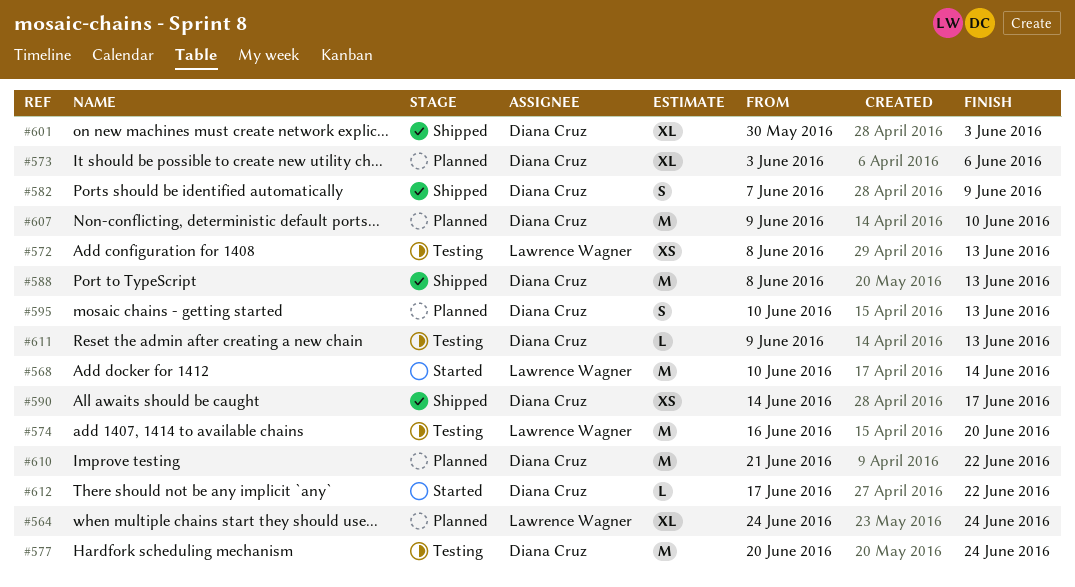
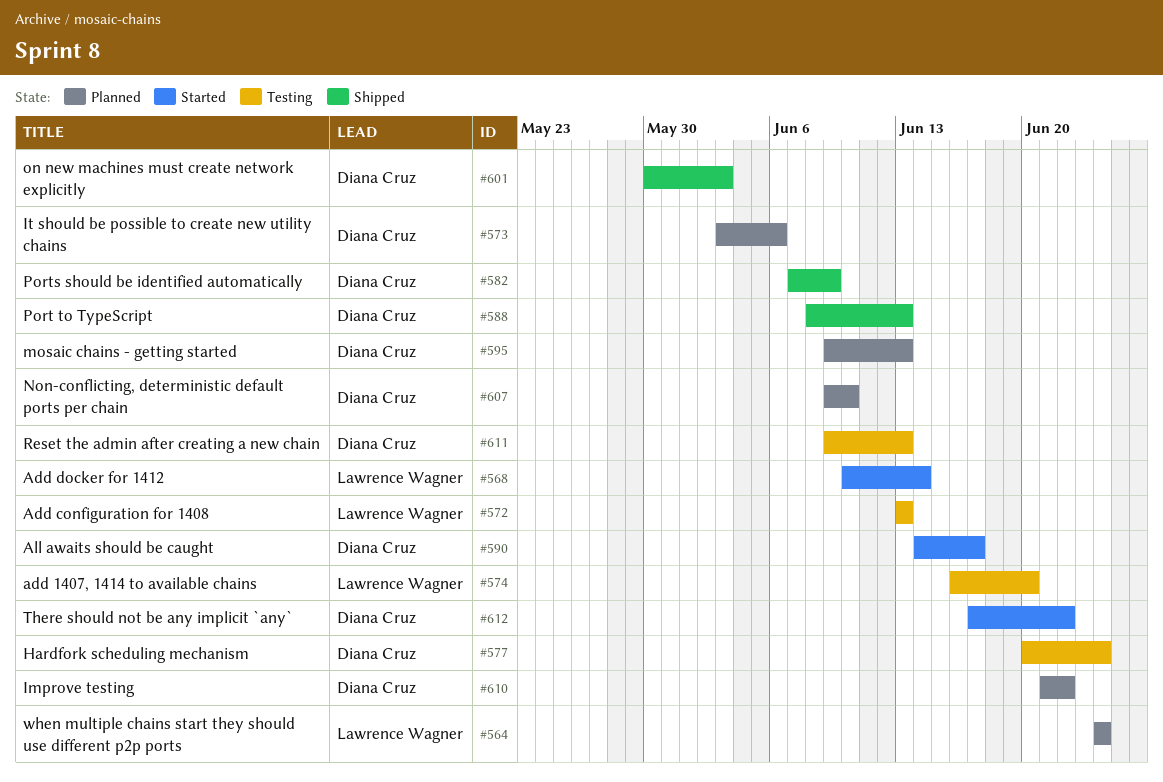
#572, start: Jun 8 -> Jun 13
#590, status: Shipped -> Started
#595, start: Jun 10 -> Jun 9

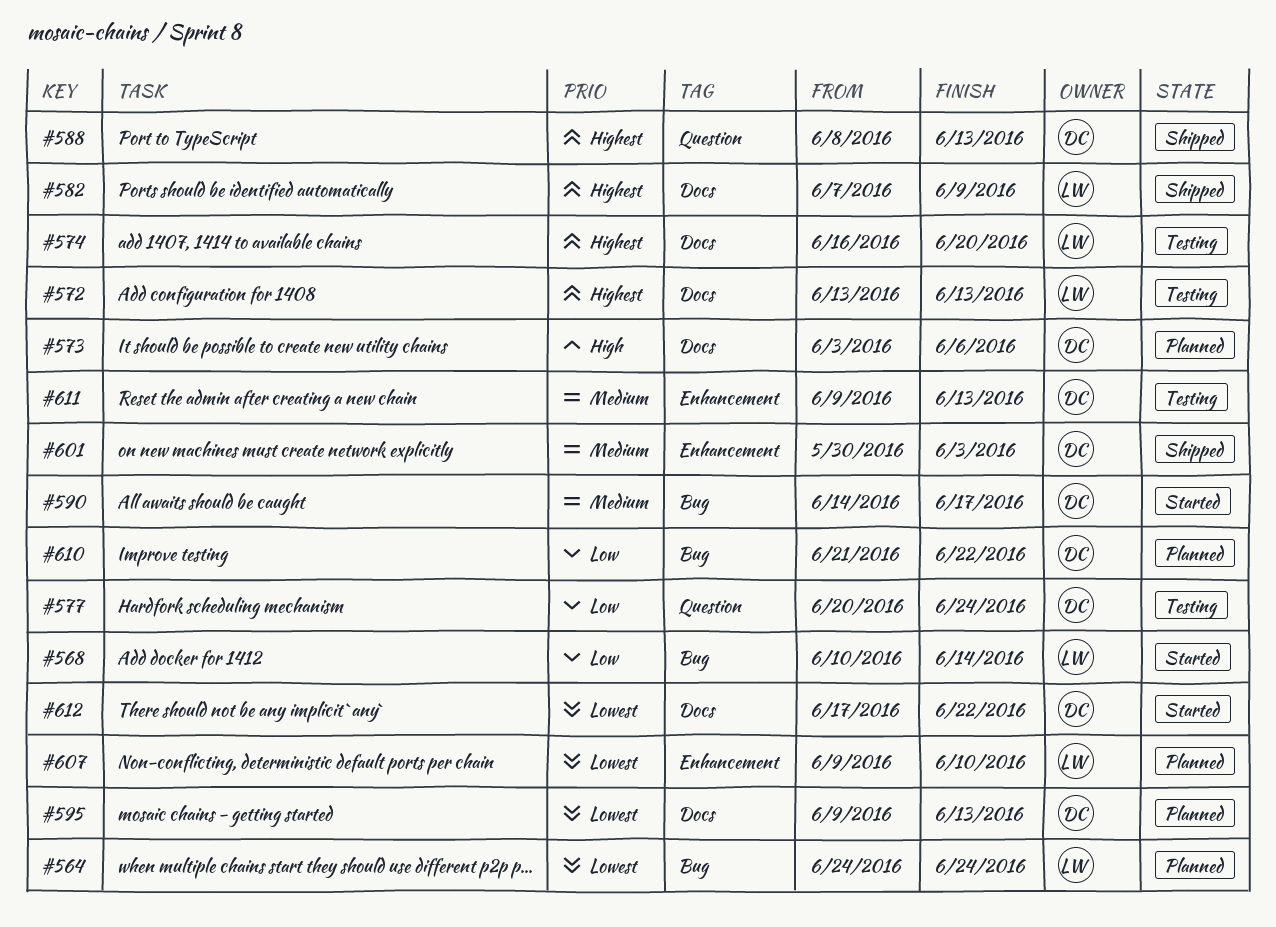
#582, owner: Diana Cruz -> Lawrence Wagner
#607, owner: Diana Cruz -> Lawrence Wagner

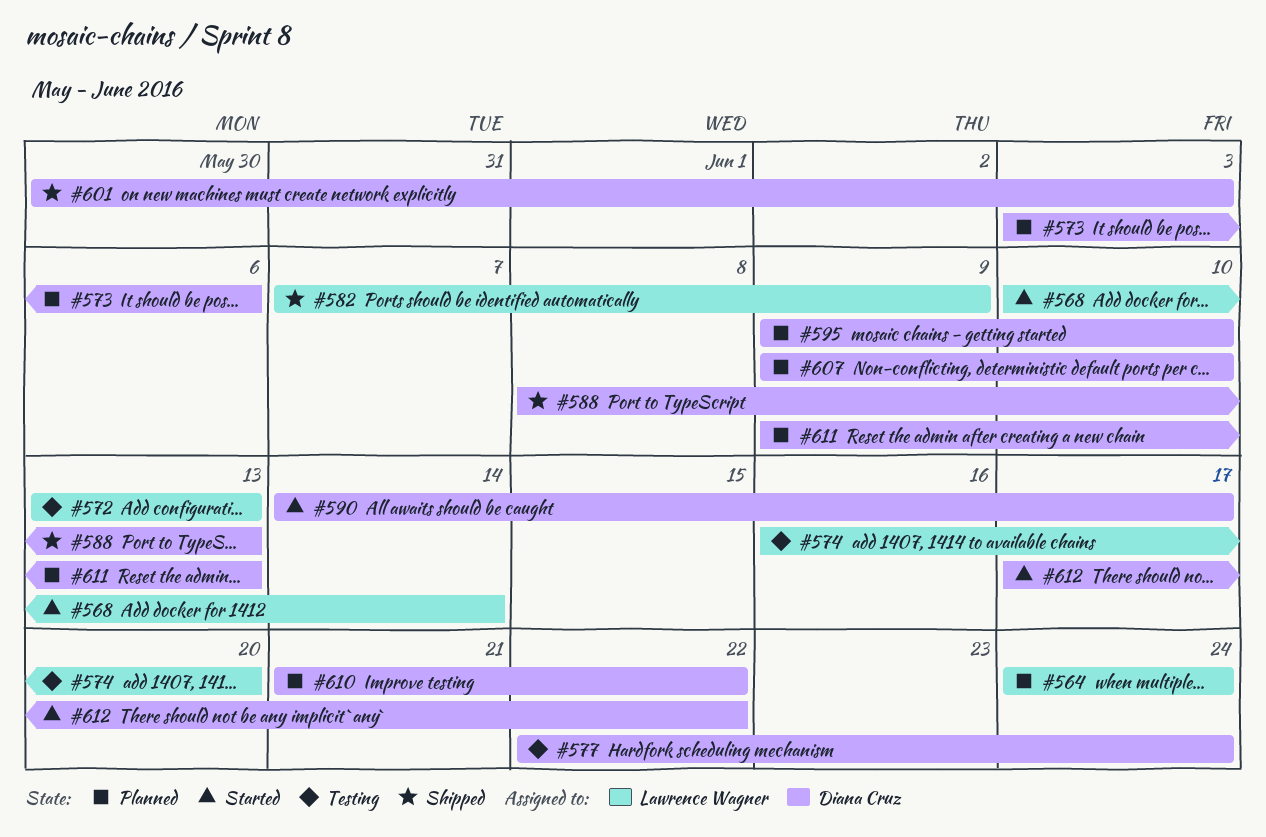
#577, start: Jun 20 -> Jun 22
#595, due: Jun 13 -> Jun 10
#607, owner: Lawrence Wagner -> Diana Cruz
#611, status: Testing -> Planned

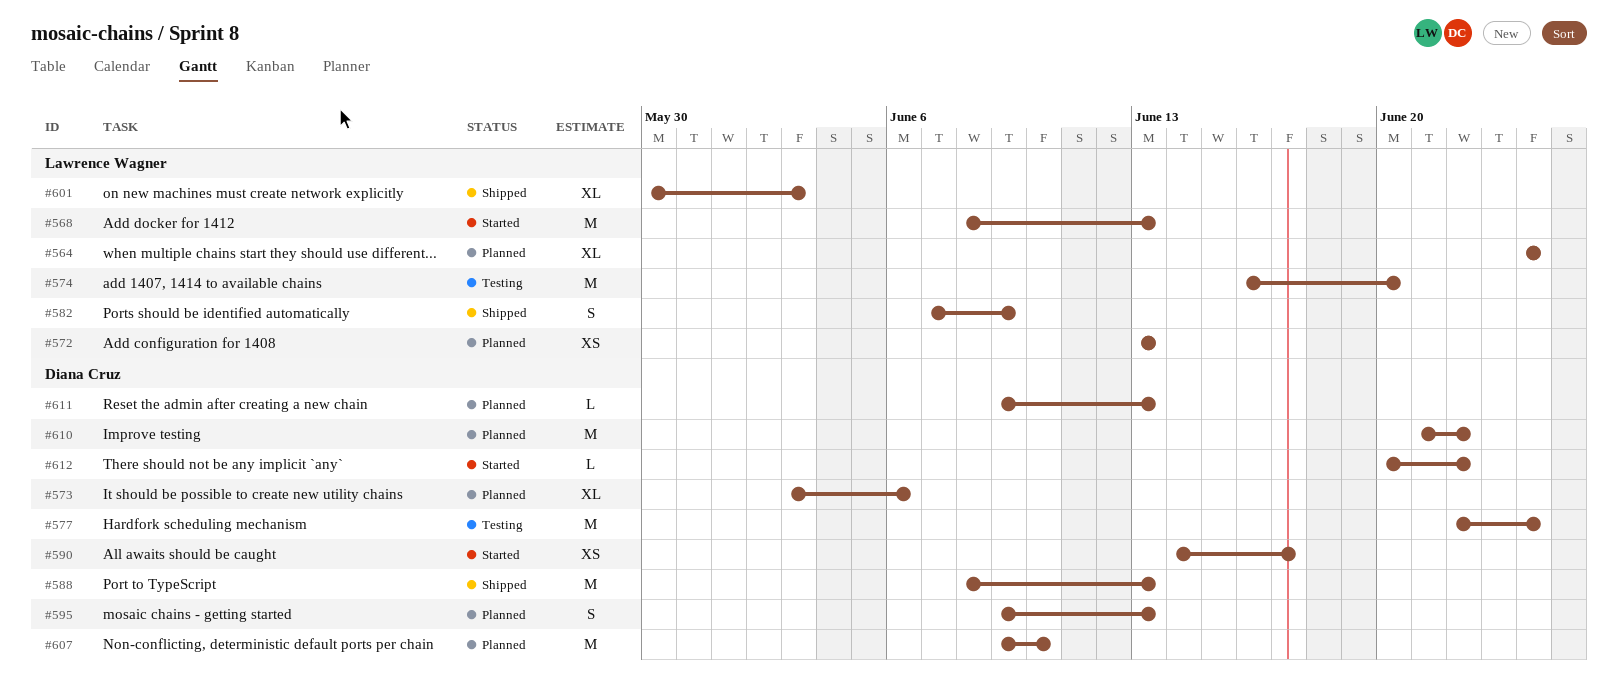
#568, start: Jun 10 -> Jun 8
#568, due: Jun 14 -> Jun 13
#572, status: Testing -> Planned
#595, due: Jun 10 -> Jun 13
#601, owner: Diana Cruz -> Lawrence Wagner
#612, start: Jun 17 -> Jun 20

